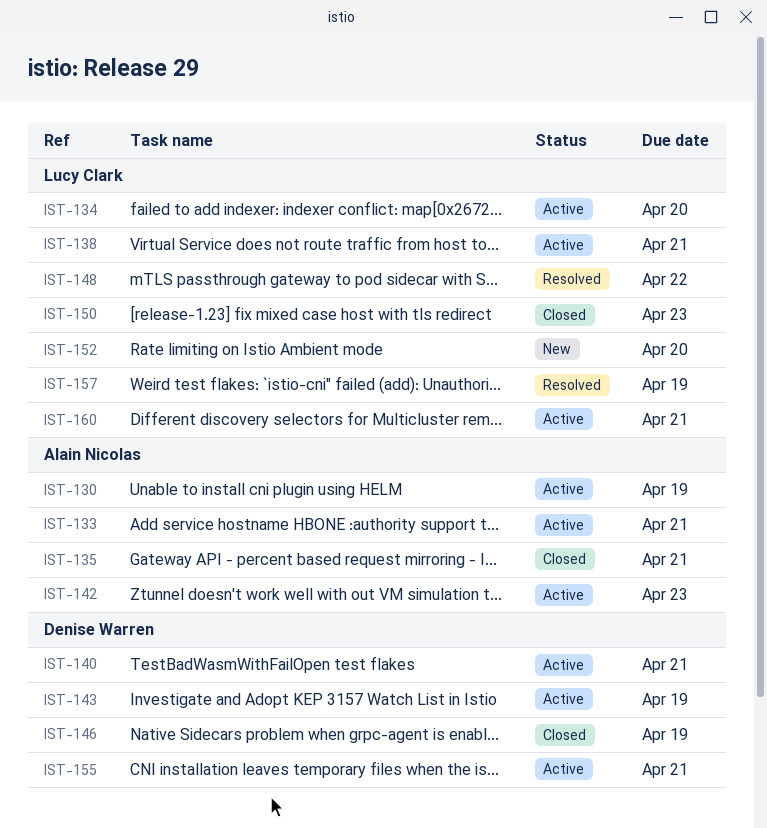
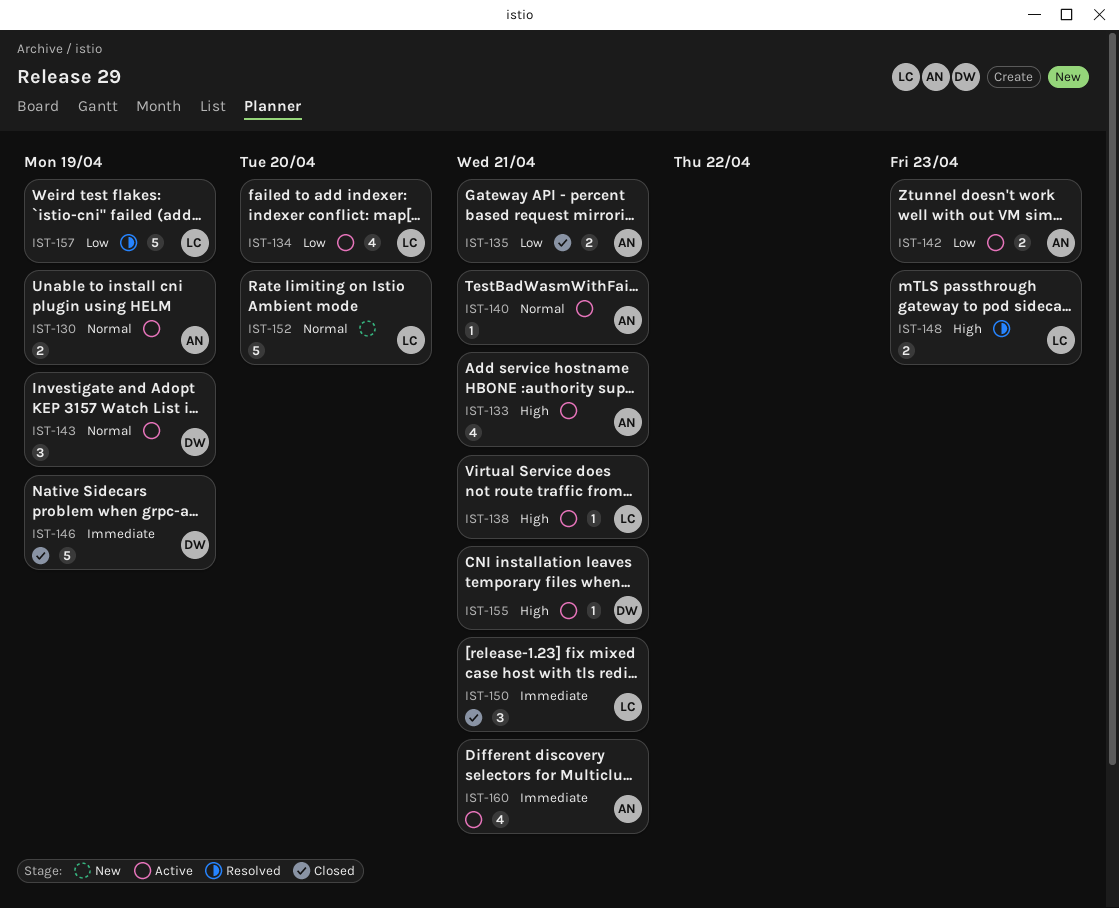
IST-140, owner: Denise Warren -> Alain Nicolas
IST-148, due: Apr 22 -> Apr 23
IST-150, due: Apr 23 -> Apr 21
IST-160, owner: Lucy Clark -> Alain Nicolas

